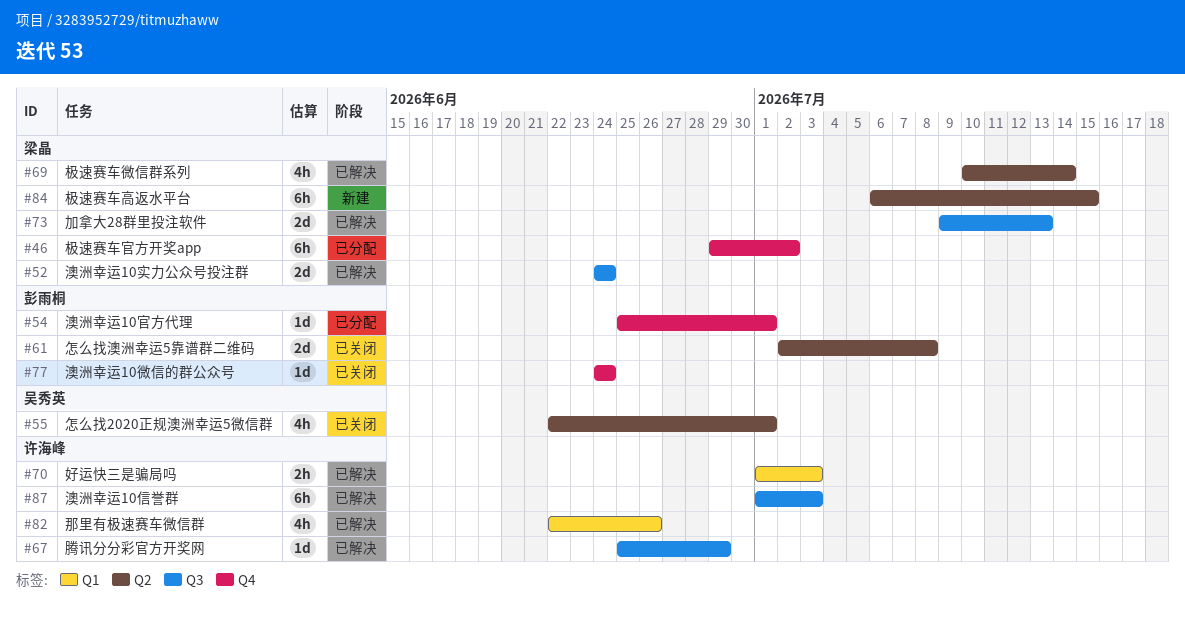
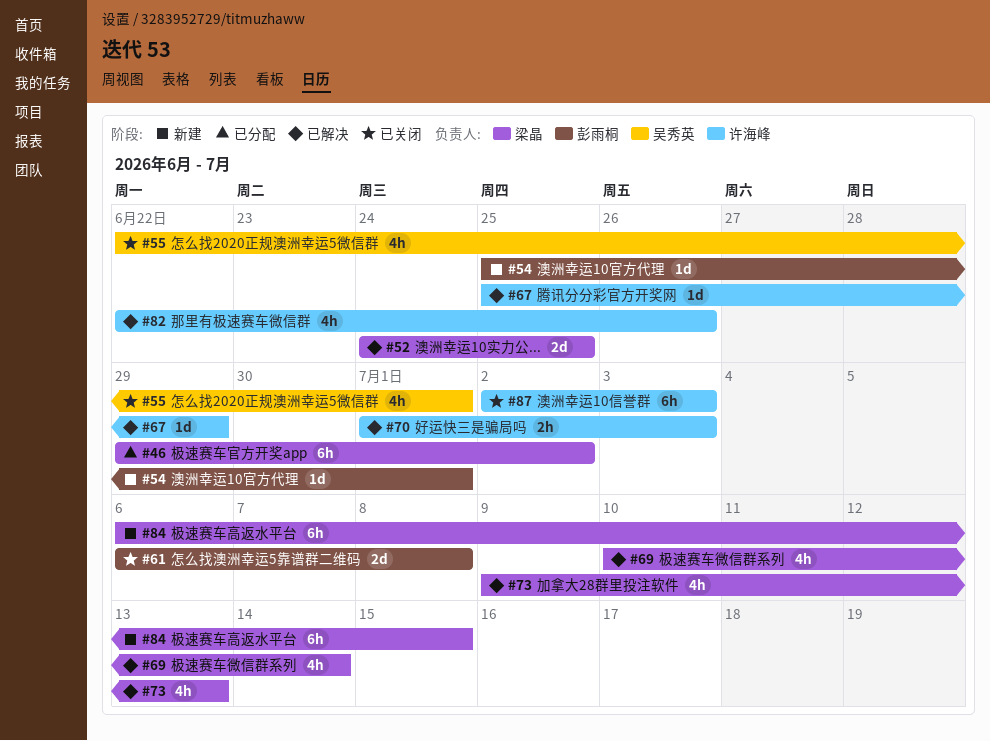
#52, due: Jun 24 -> Jun 25
#54, status: 已分配 -> 新建
#61, start: Jul 2 -> Jul 6
#73, estimate: 2d -> 4h
#77: present -> none
#87, status: 已解决 -> 已关闭
#87, start: Jul 1 -> Jul 2

